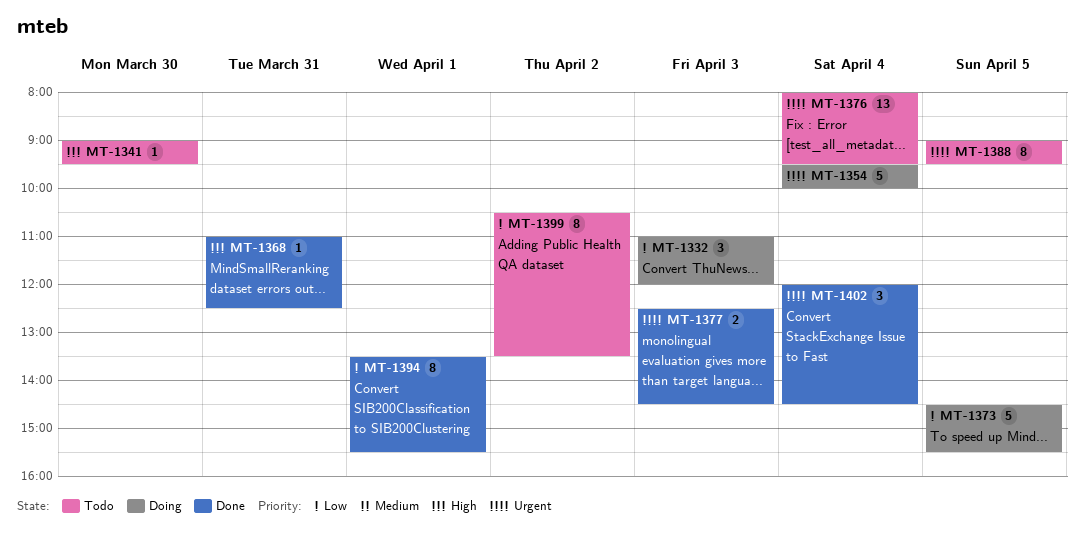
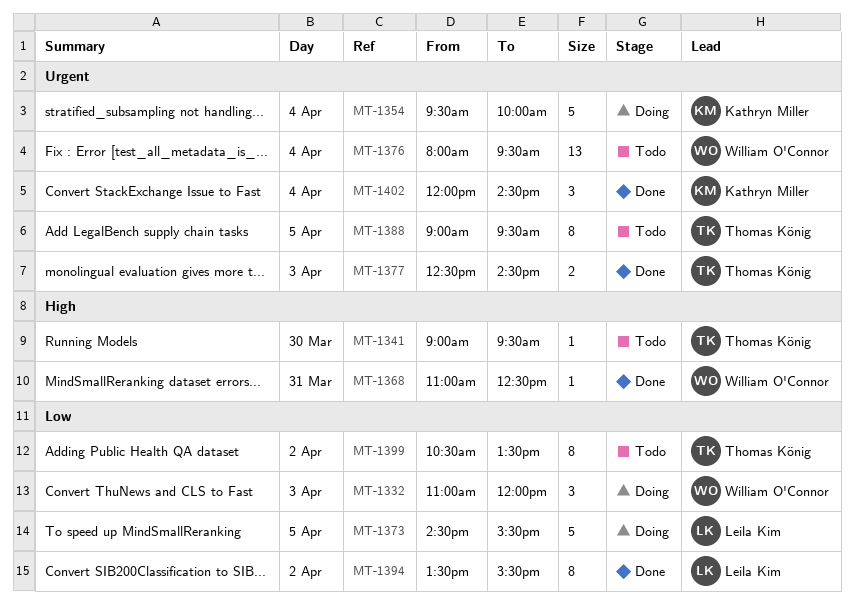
MT-1394, day: Apr 1 -> Apr 2

